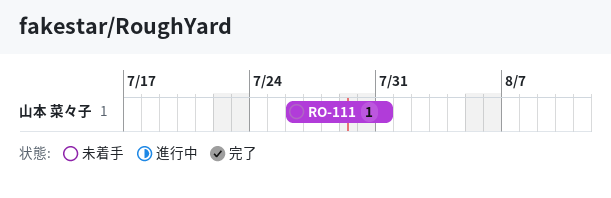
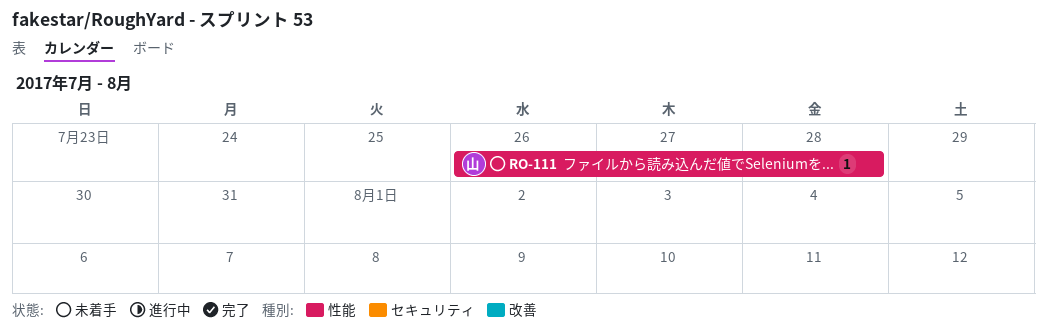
RO-111, due: Jul 31 -> Jul 28

